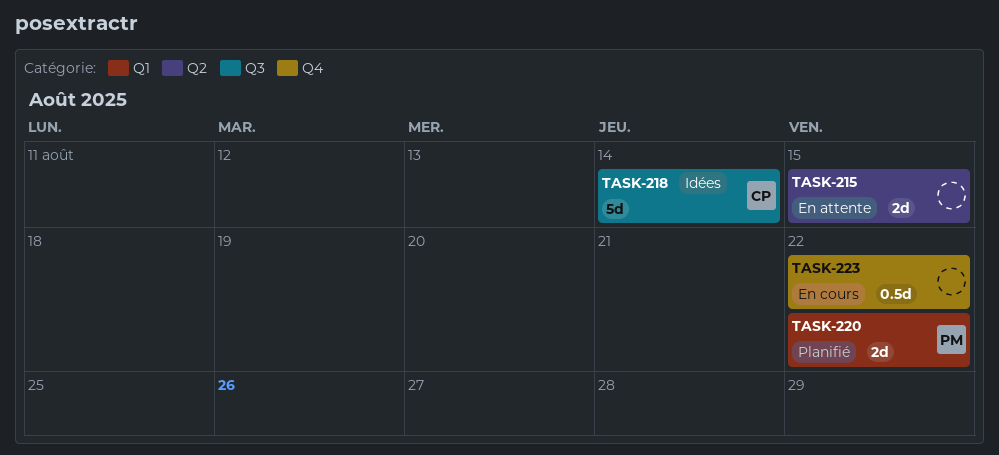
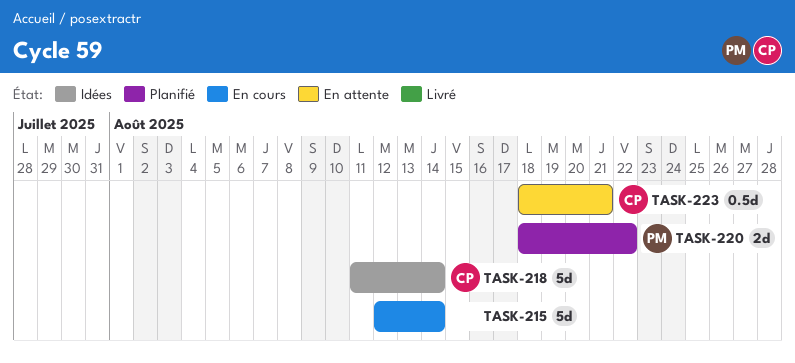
TASK-215, status: En attente -> En cours
TASK-215, estimate: 2d -> 5d
TASK-215, due: Aug 15 -> Aug 14
TASK-223, status: En cours -> En attente
TASK-223, owner: none -> CP
TASK-223, due: Aug 22 -> Aug 21

